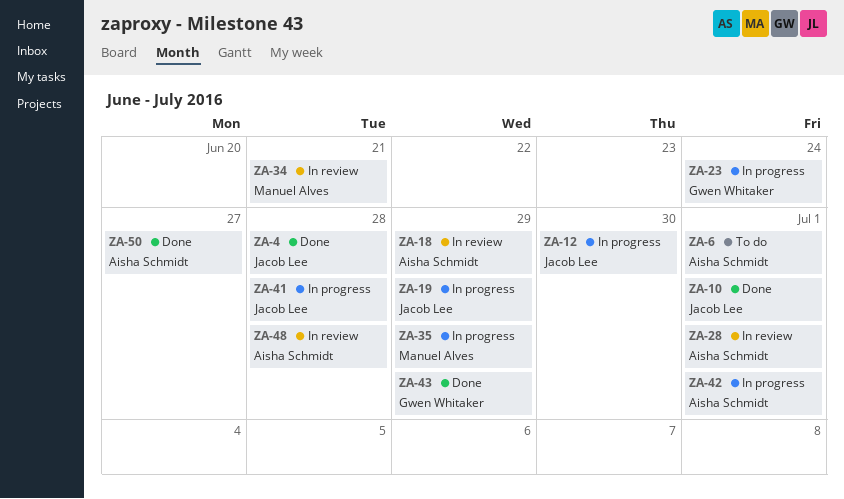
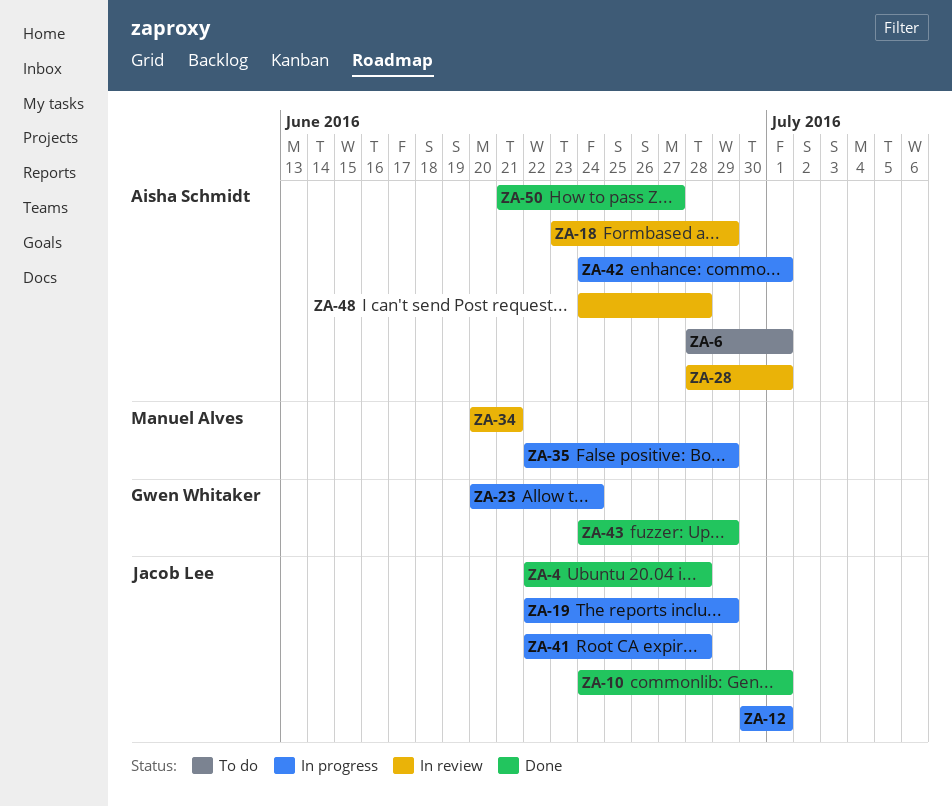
ZA-12, due: Jun 30 -> Jul 1

